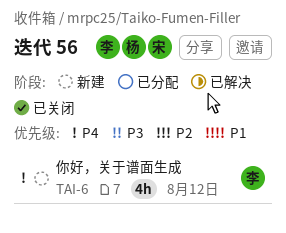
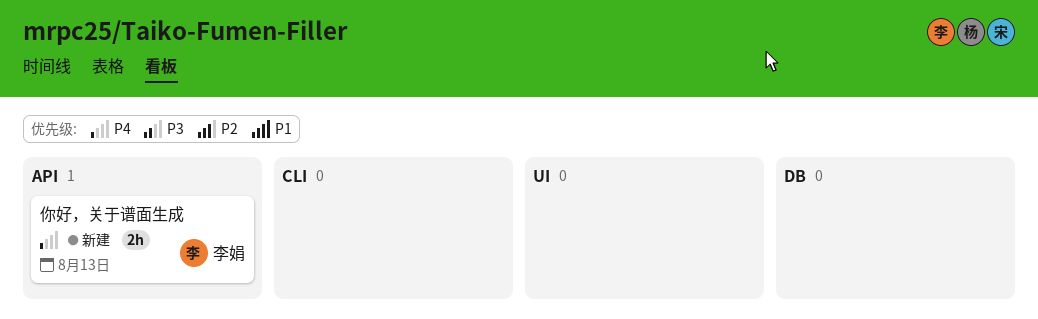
你好，关于谱面生成, estimate: 4h -> 2h
你好，关于谱面生成, due: Aug 12 -> Aug 13

